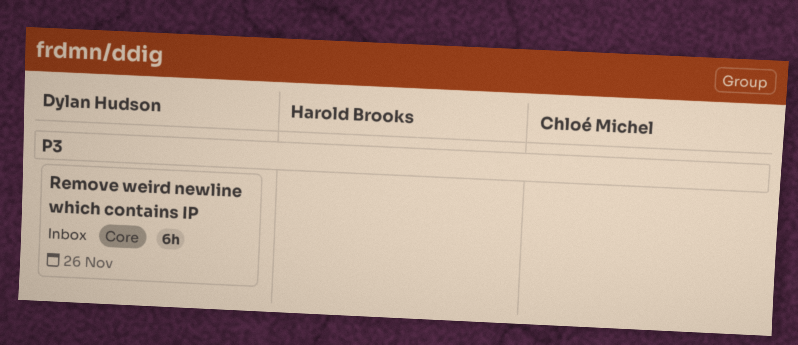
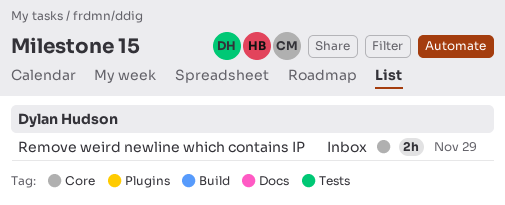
Remove weird newline which contains IP, estimate: 6h -> 2h
Remove weird newline which contains IP, due: Nov 26 -> Nov 29

